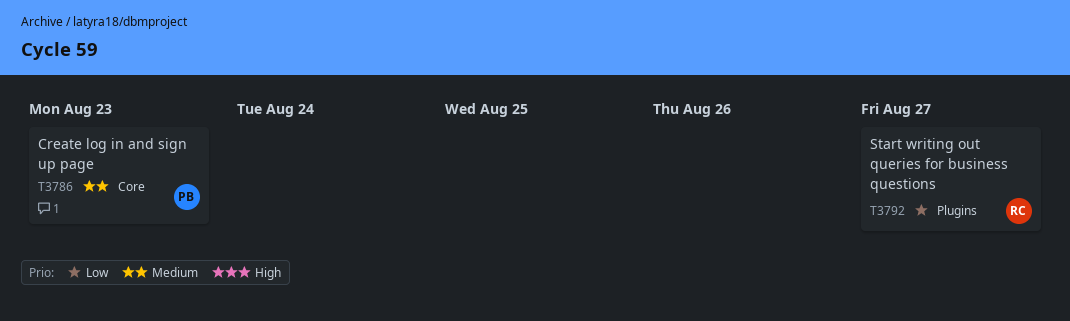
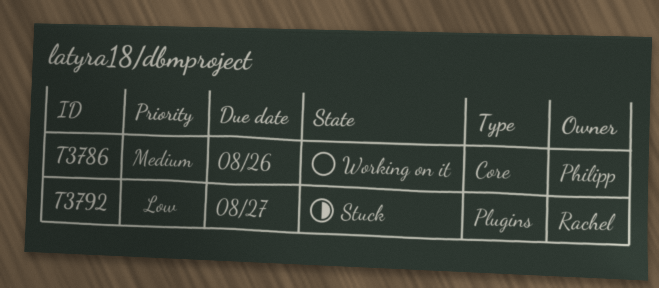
T3786, due: Aug 23 -> Aug 26

